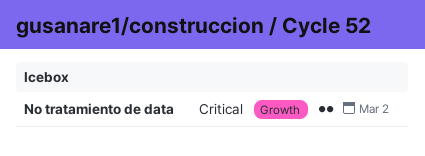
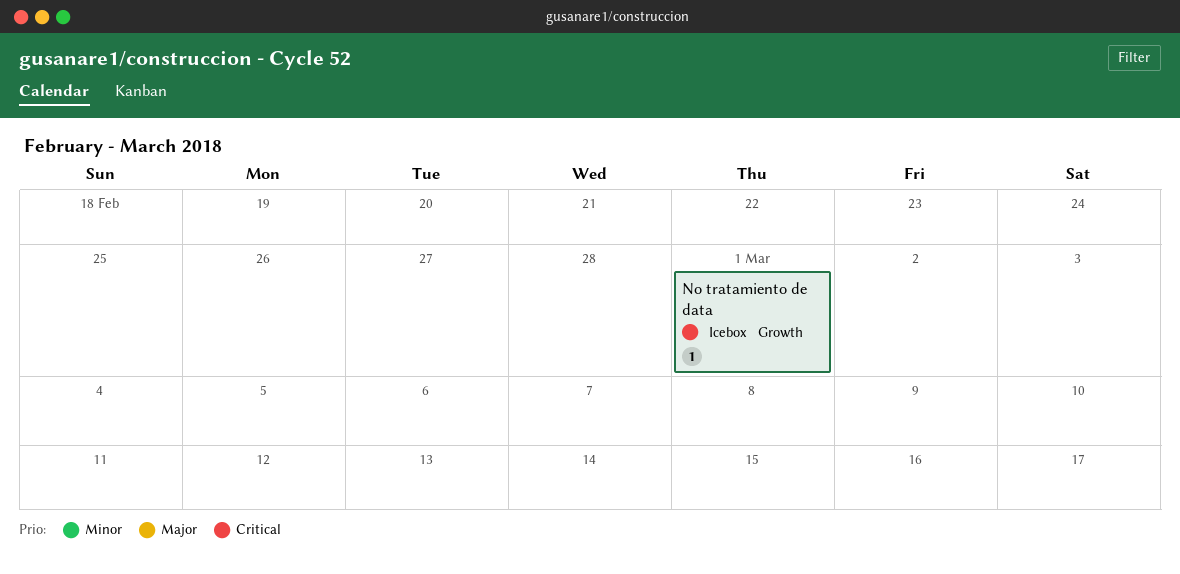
No tratamiento de data, estimate: 2 -> 1
No tratamiento de data, due: Mar 2 -> Mar 1

